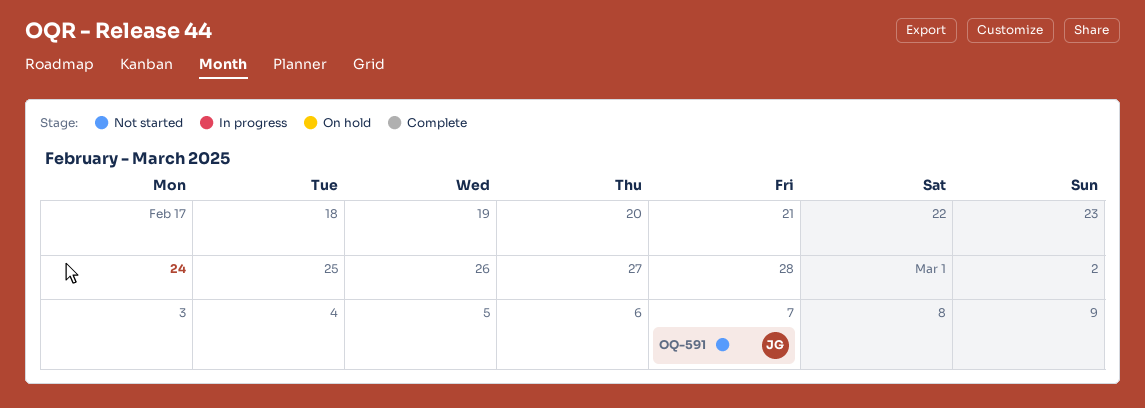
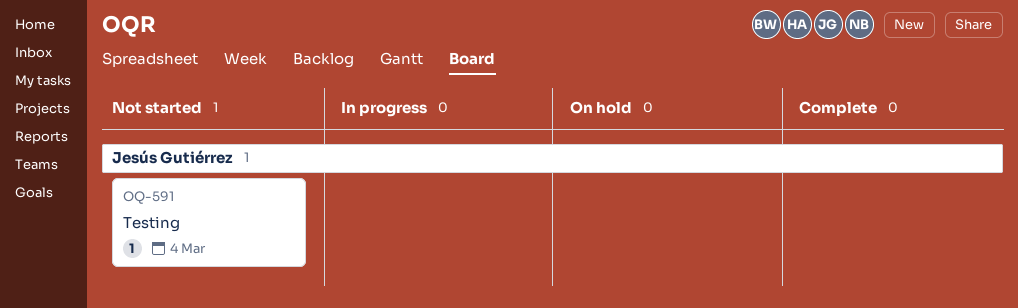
OQ-591, due: Mar 7 -> Mar 4

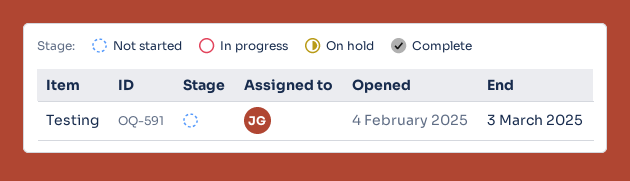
OQ-591, due: Mar 4 -> Mar 3

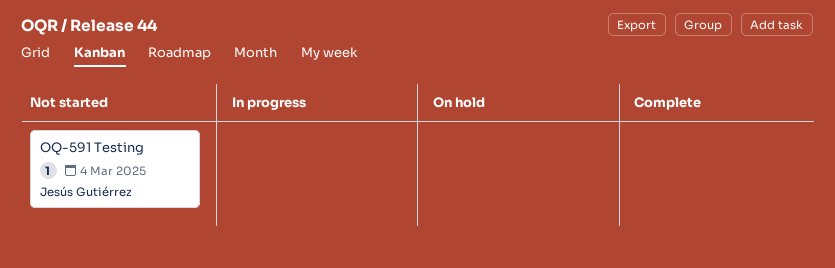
OQ-591, due: Mar 3 -> Mar 4

